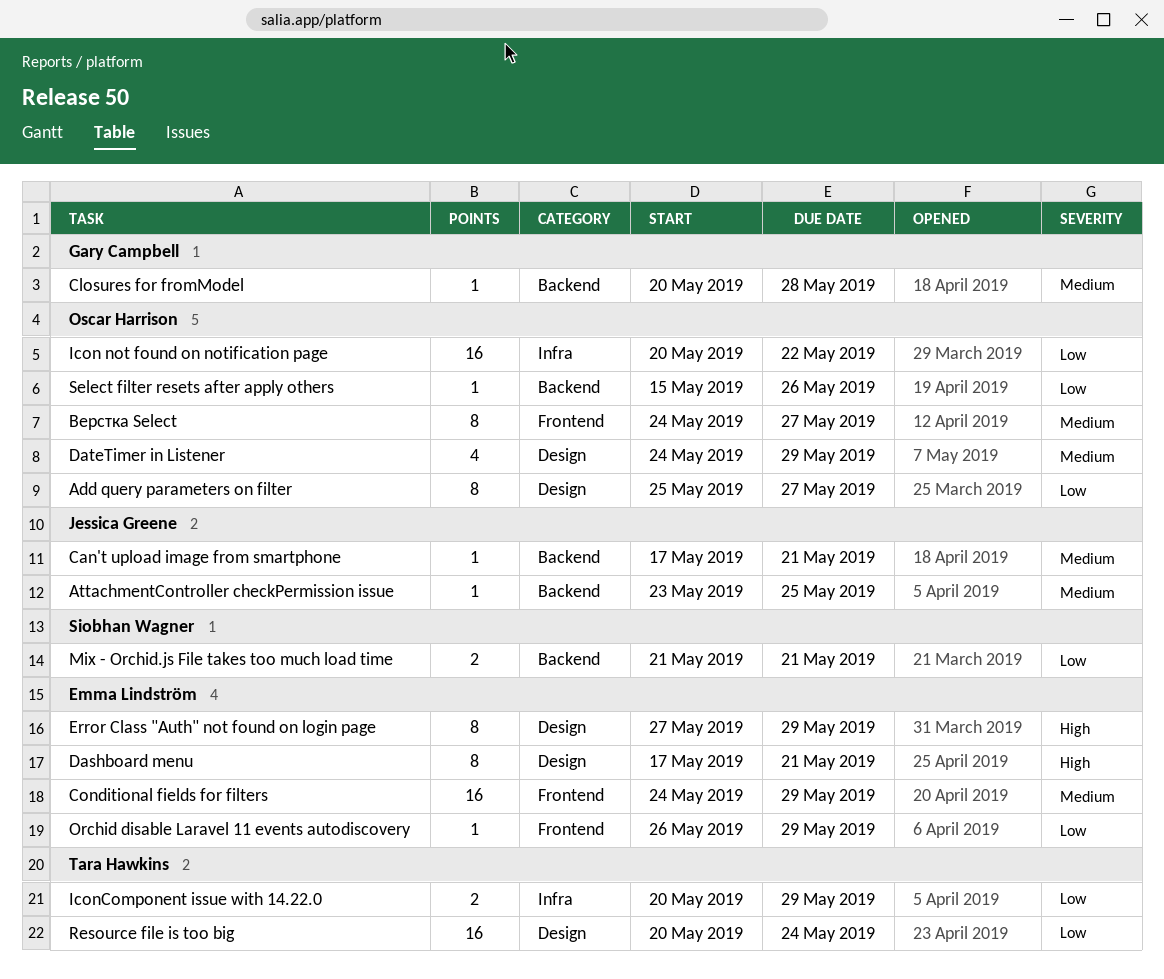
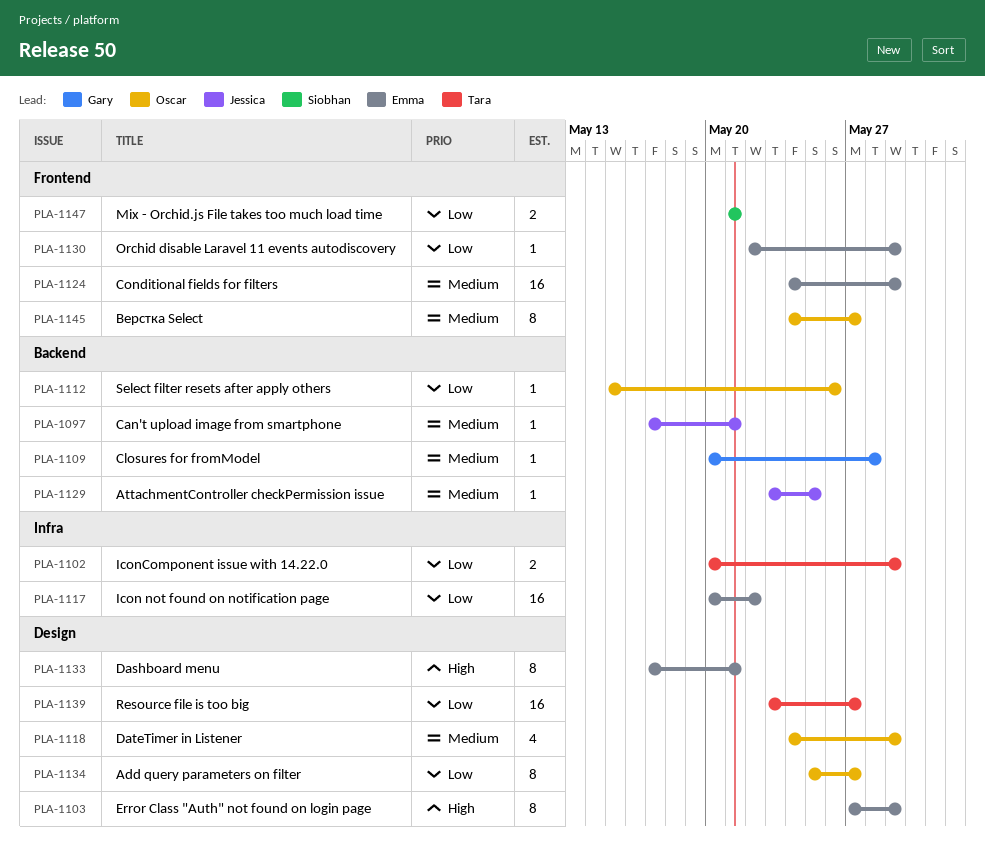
Icon not found on notification page, owner: Oscar Harrison -> Emma Lindström
Mix - Orchid.js File takes too much load time, label: Backend -> Frontend
Orchid disable Laravel 11 events autodiscovery, start: May 26 -> May 22
Resource file is too big, start: May 20 -> May 23
Resource file is too big, due: May 24 -> May 27

